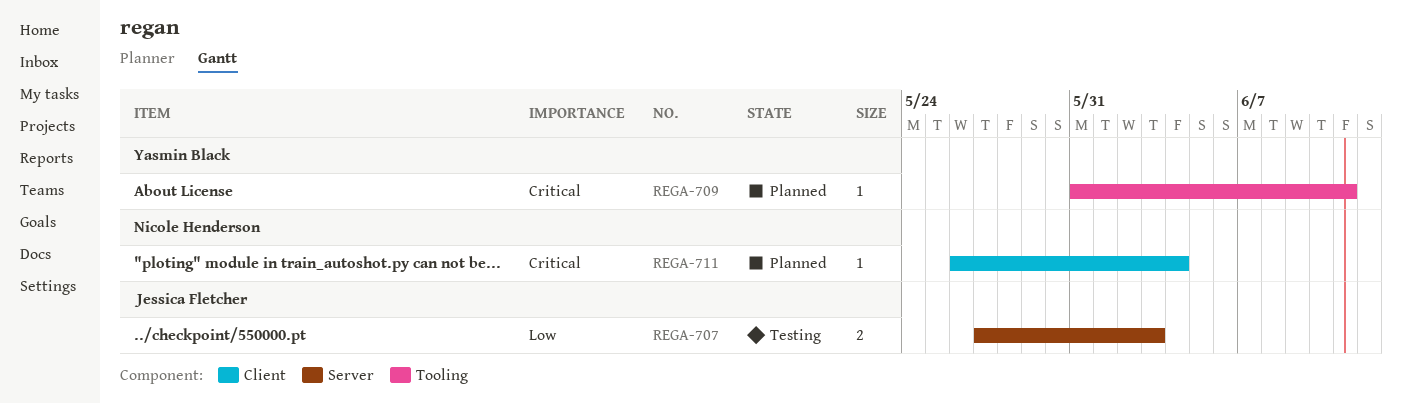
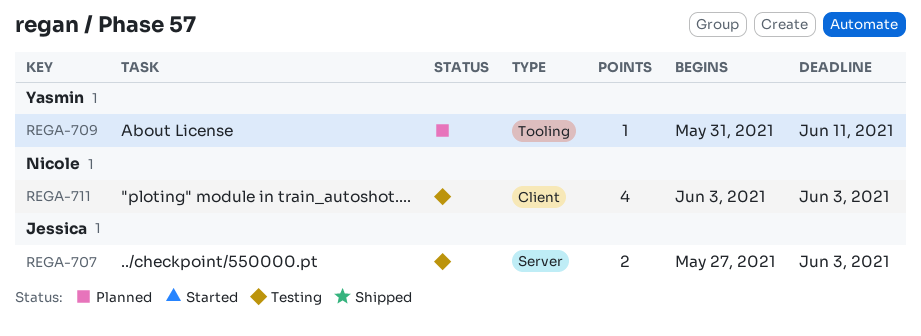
REGA-711, status: Planned -> Testing
REGA-711, estimate: 1 -> 4
REGA-711, start: May 26 -> Jun 3
REGA-711, due: Jun 4 -> Jun 3

